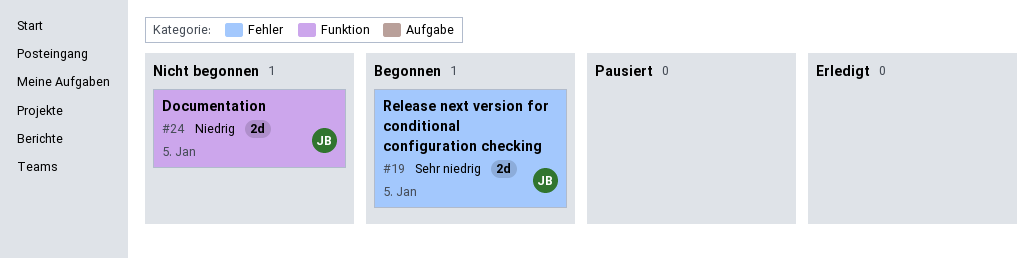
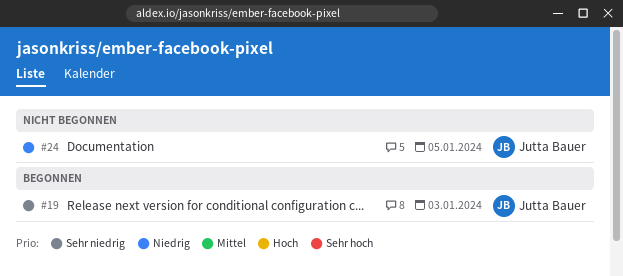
#19, due: Jan 5 -> Jan 3

